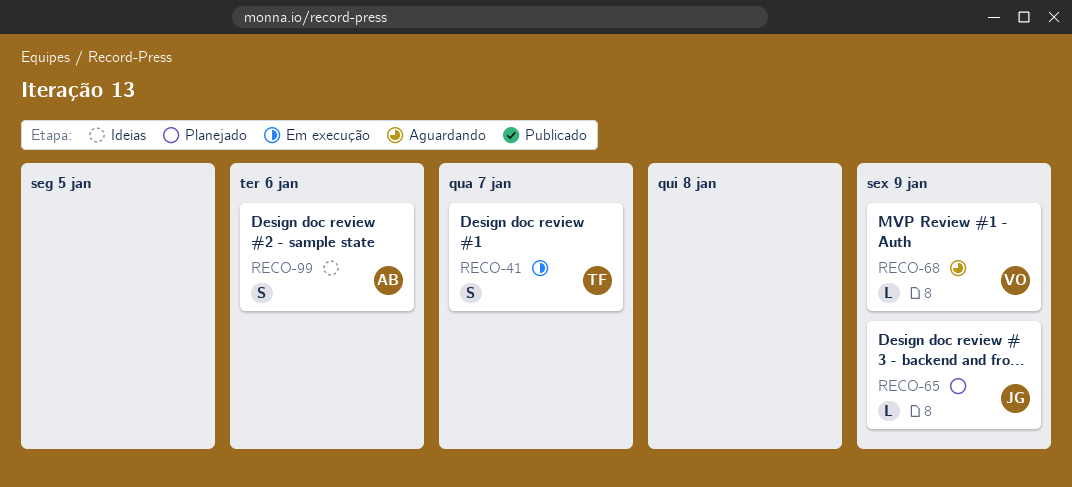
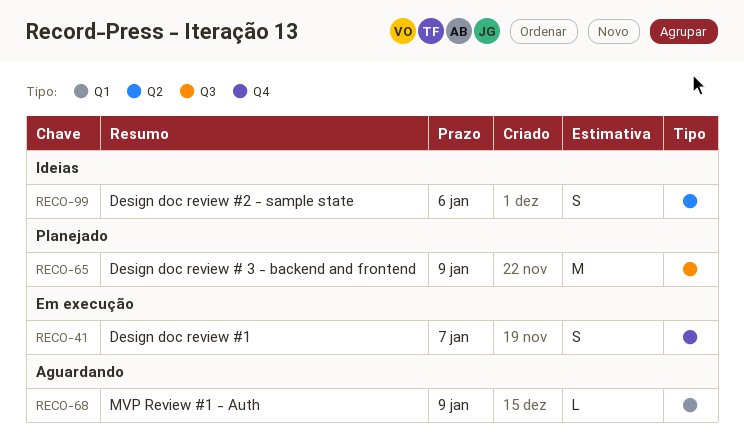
RECO-65, estimate: L -> M

